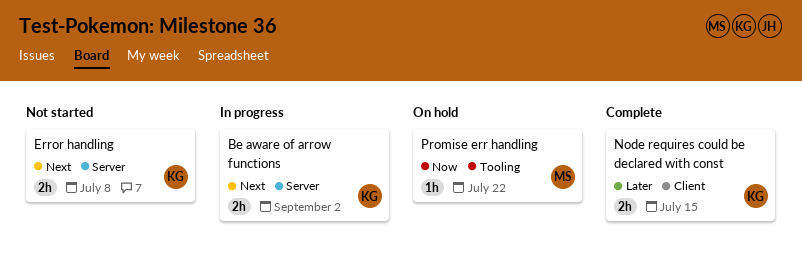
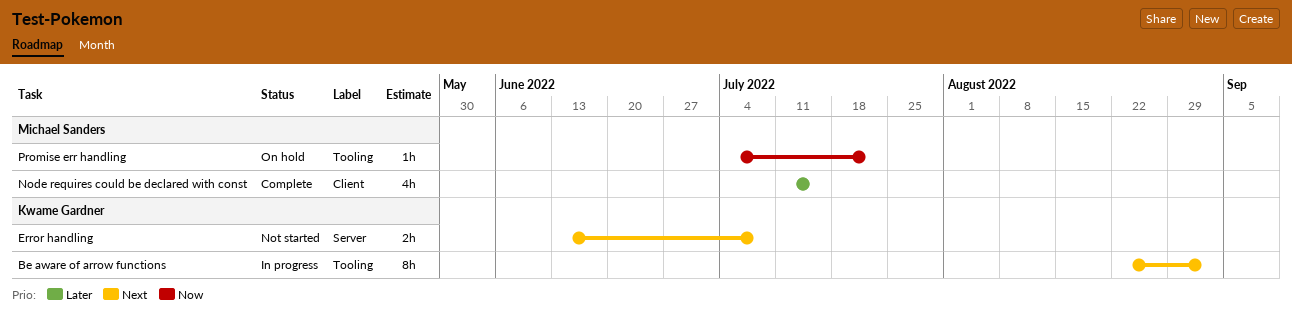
Be aware of arrow functions, label: Server -> Tooling
Be aware of arrow functions, estimate: 2h -> 8h
Node requires could be declared with const, owner: Kwame Gardner -> Michael Sanders
Node requires could be declared with const, estimate: 2h -> 4h

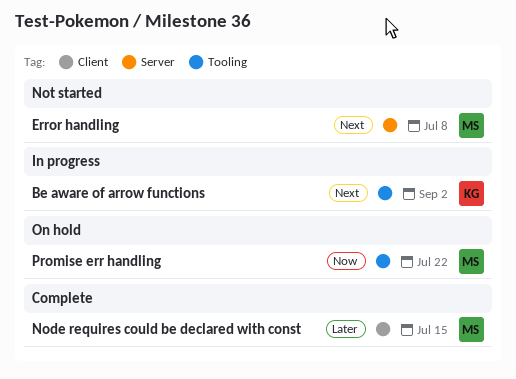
Error handling, owner: Kwame Gardner -> Michael Sanders

